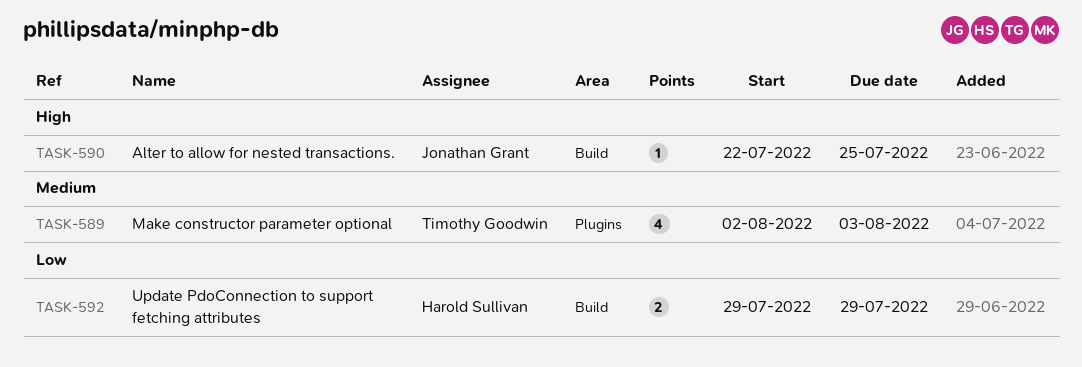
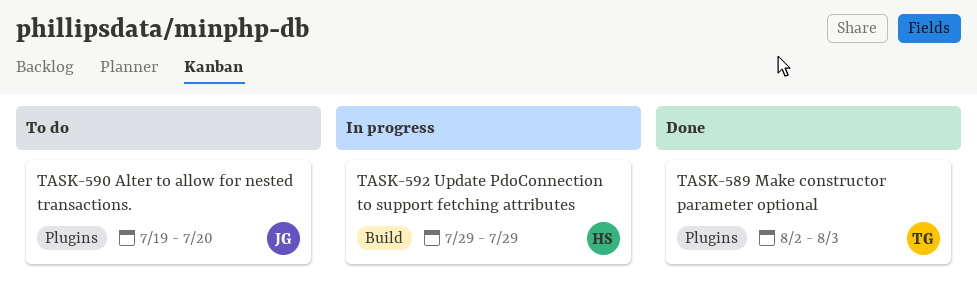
TASK-590, label: Build -> Plugins
TASK-590, start: Jul 22 -> Jul 19
TASK-590, due: Jul 25 -> Jul 20

